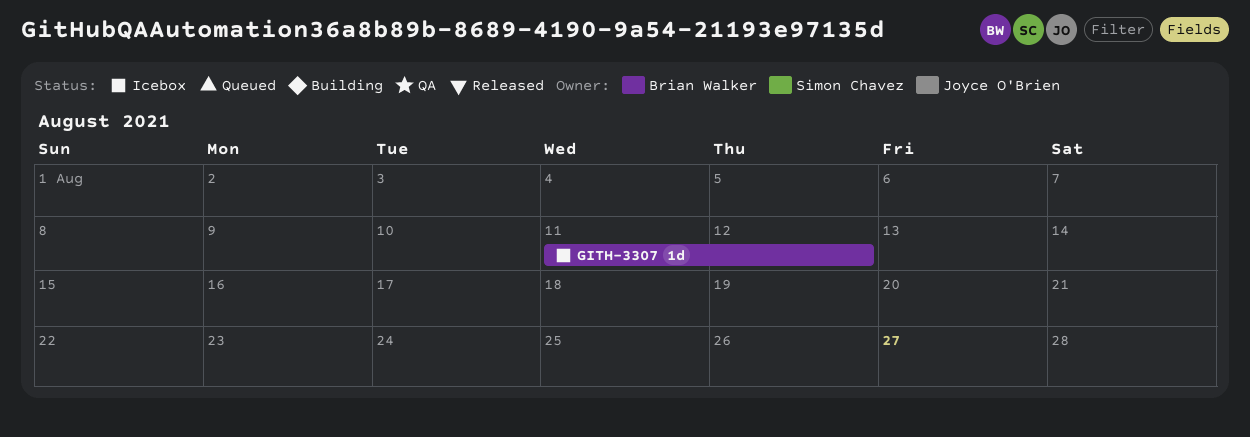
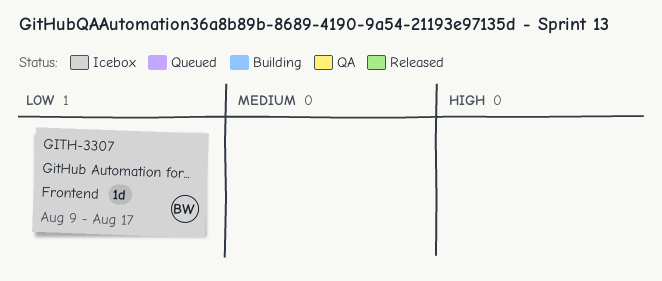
GITH-3307, start: Aug 11 -> Aug 9
GITH-3307, due: Aug 12 -> Aug 17

